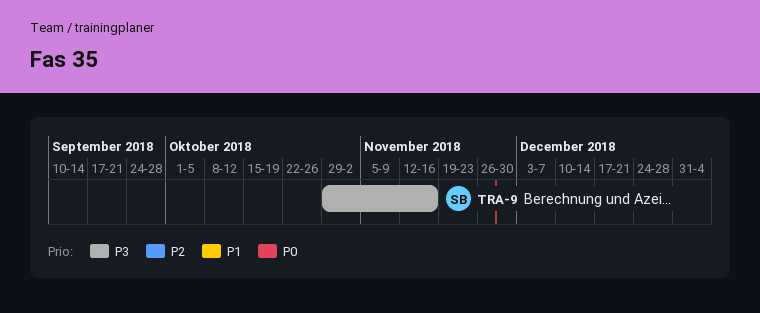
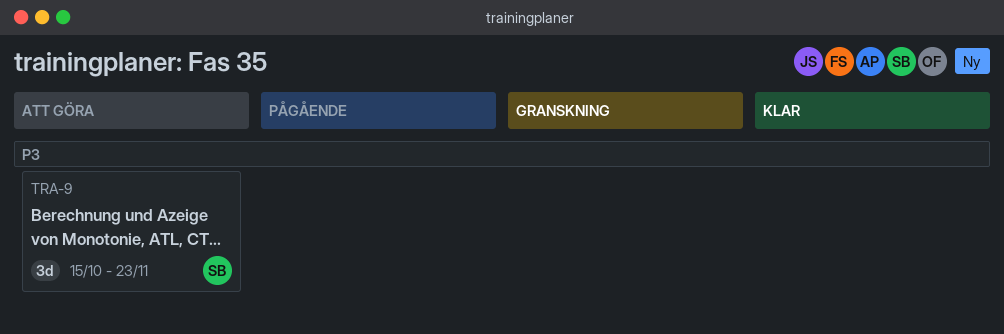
TRA-9, start: Oct 29 -> Oct 15
TRA-9, due: Nov 16 -> Nov 23

